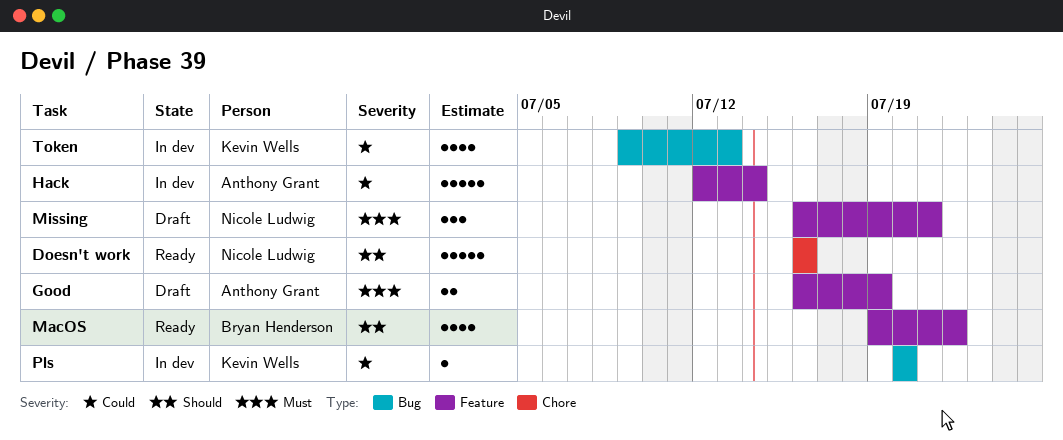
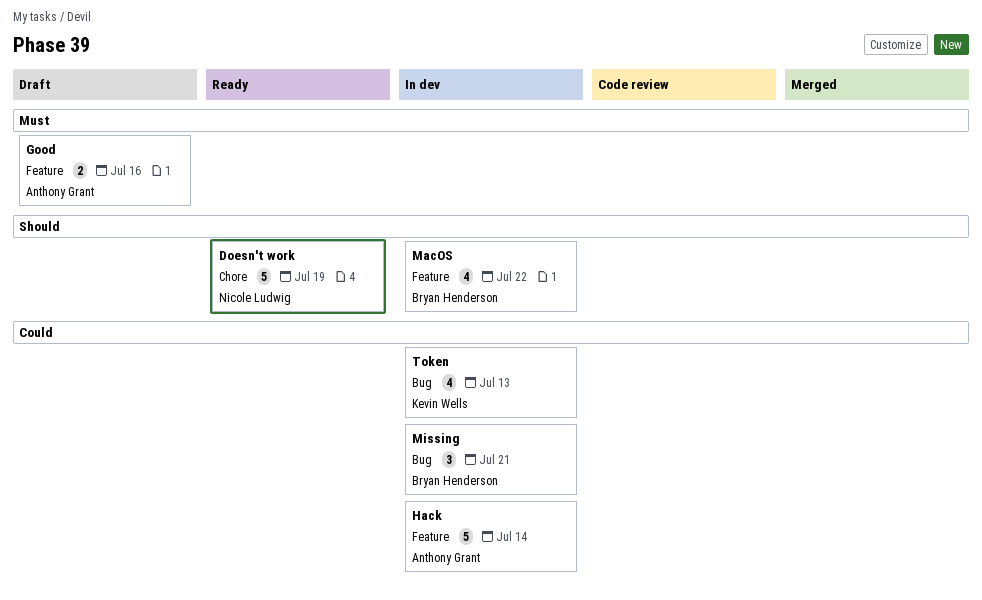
Doesn't work, due: Jul 16 -> Jul 19
Good, due: Jul 19 -> Jul 16
MacOS, status: Ready -> In dev
Missing, status: Draft -> In dev
Missing, owner: Nicole Ludwig -> Bryan Henderson
Missing, priority: Must -> Could
Missing, label: Feature -> Bug
Pls: present -> none

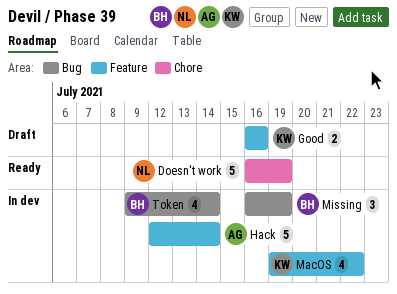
Good, owner: Anthony Grant -> Kevin Wells
MacOS, owner: Bryan Henderson -> Kevin Wells
Missing, due: Jul 21 -> Jul 19
Token, owner: Kevin Wells -> Bryan Henderson
Token, due: Jul 13 -> Jul 14

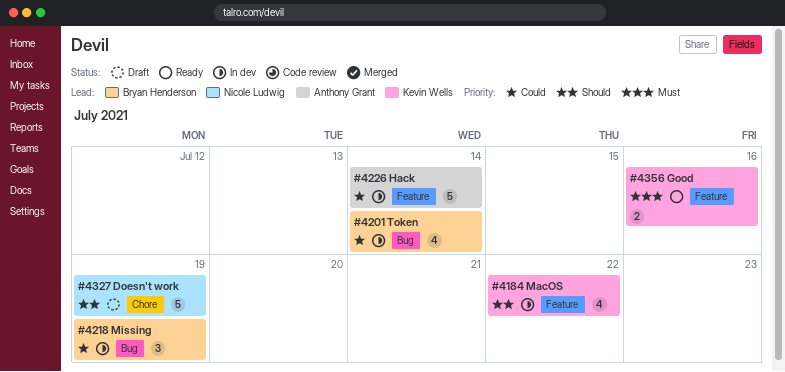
Doesn't work, status: Ready -> Draft
Good, status: Draft -> Ready

